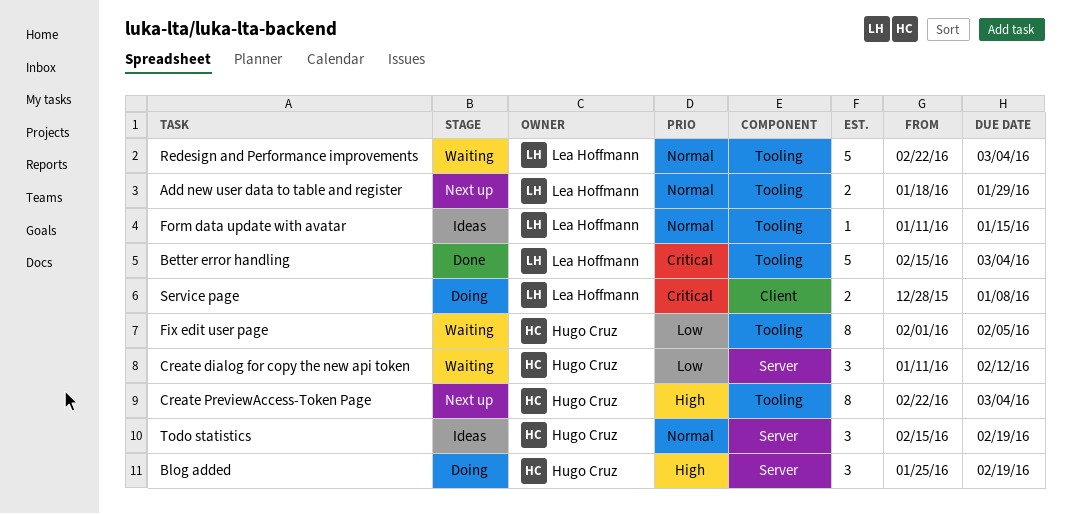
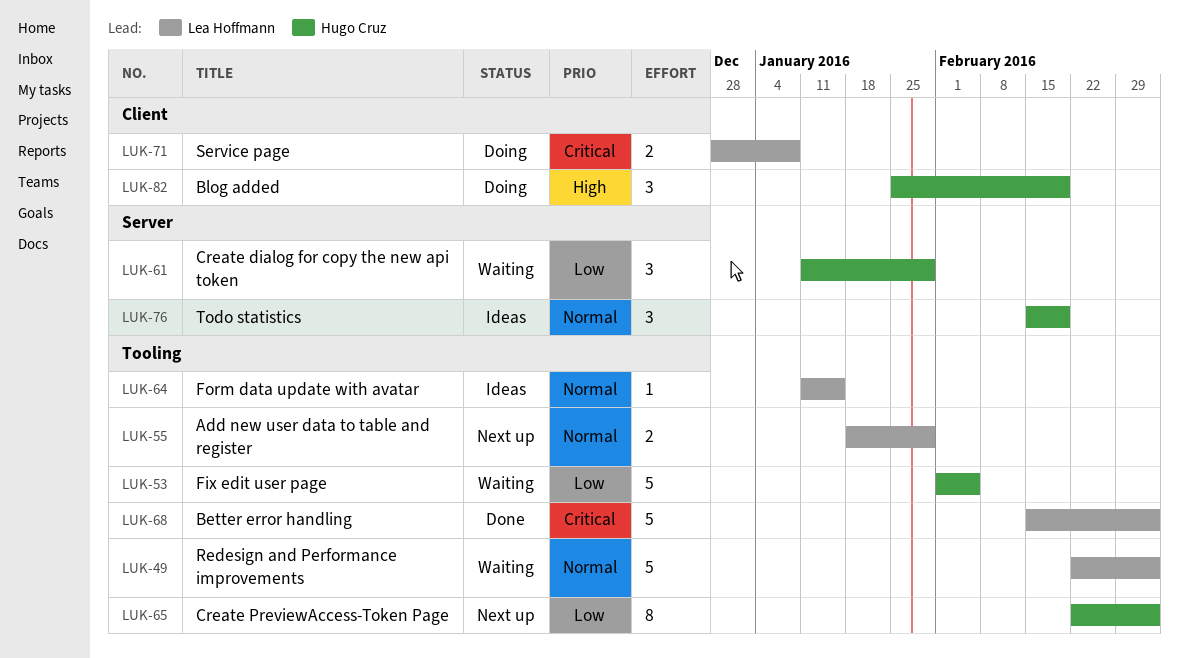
Blog added, label: Server -> Client
Create dialog for copy the new api token, due: Feb 12 -> Jan 29
Create PreviewAccess-Token Page, priority: High -> Low
Fix edit user page, estimate: 8 -> 5

